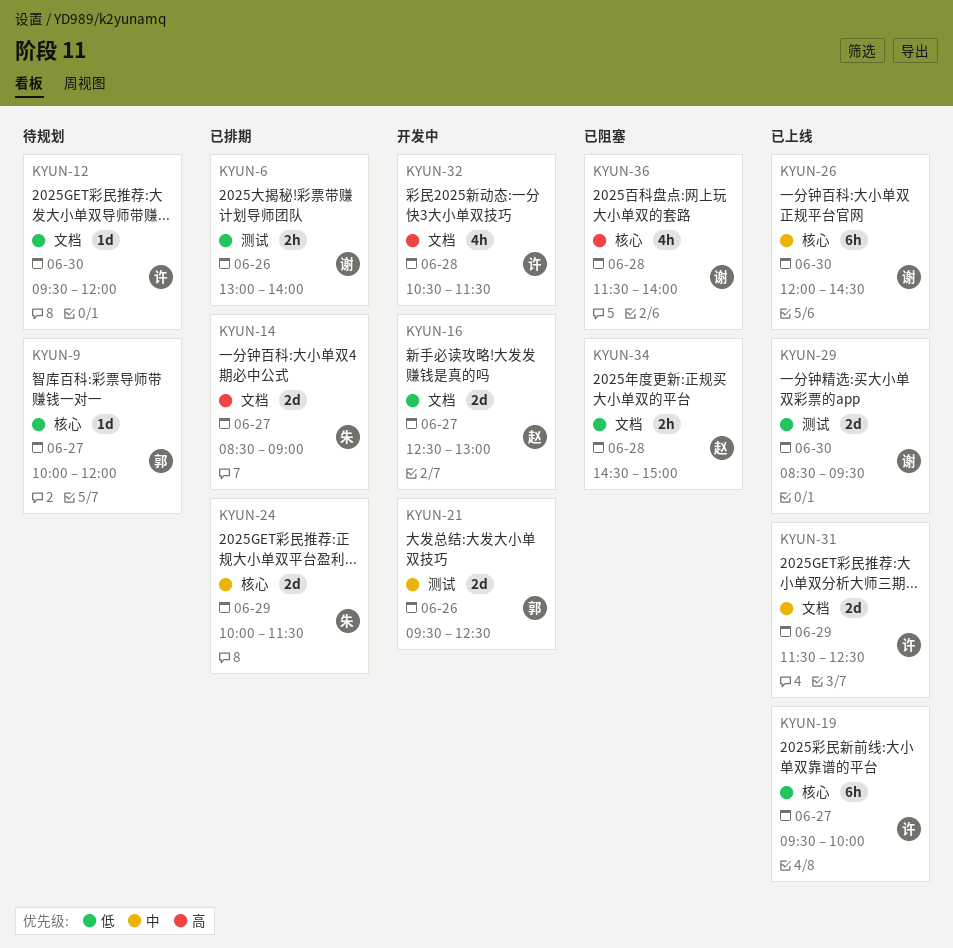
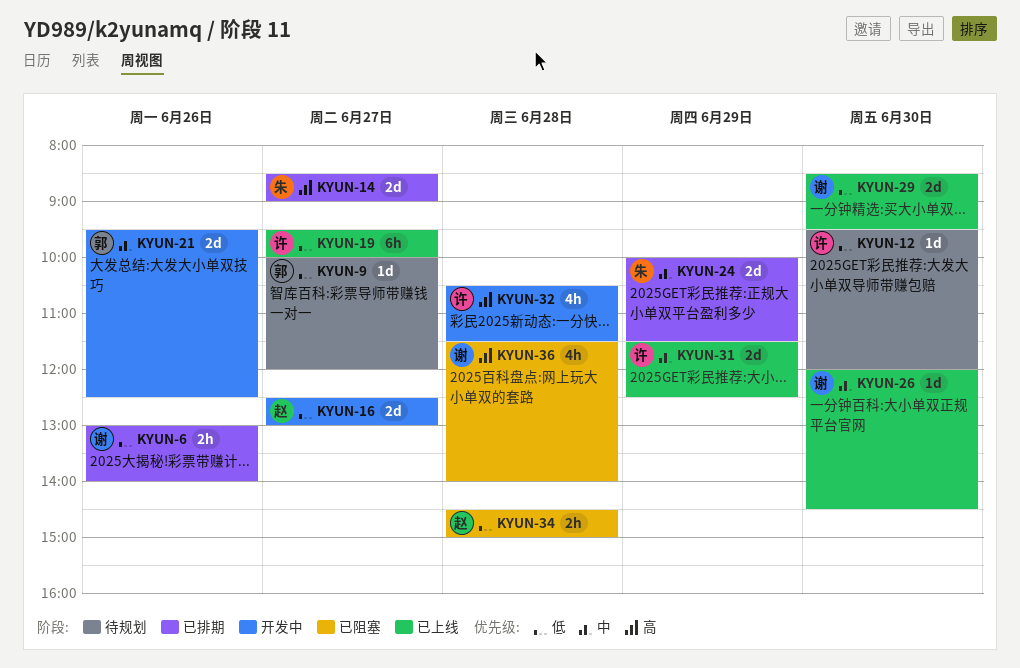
KYUN-26, estimate: 6h -> 1d

